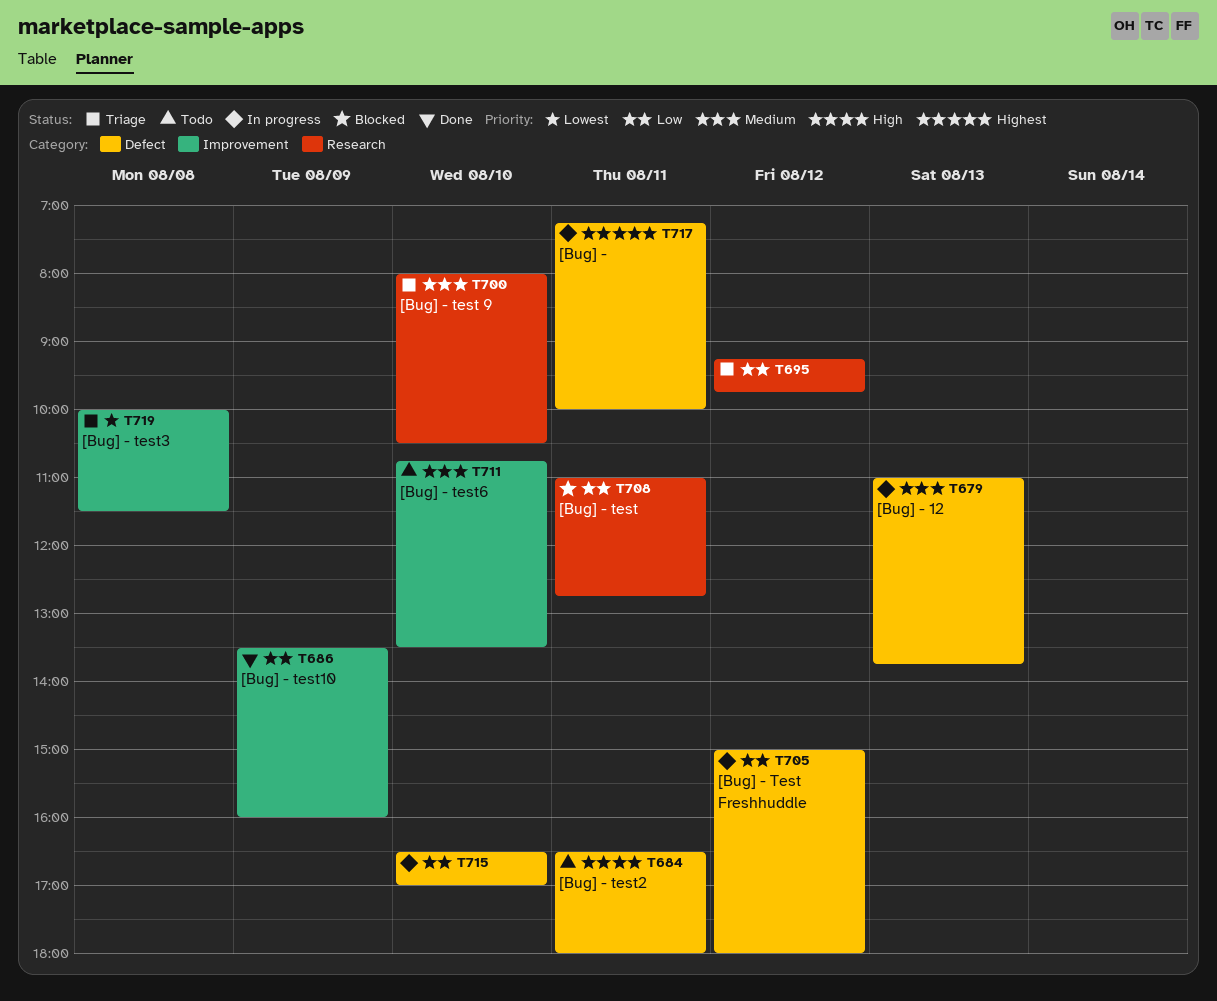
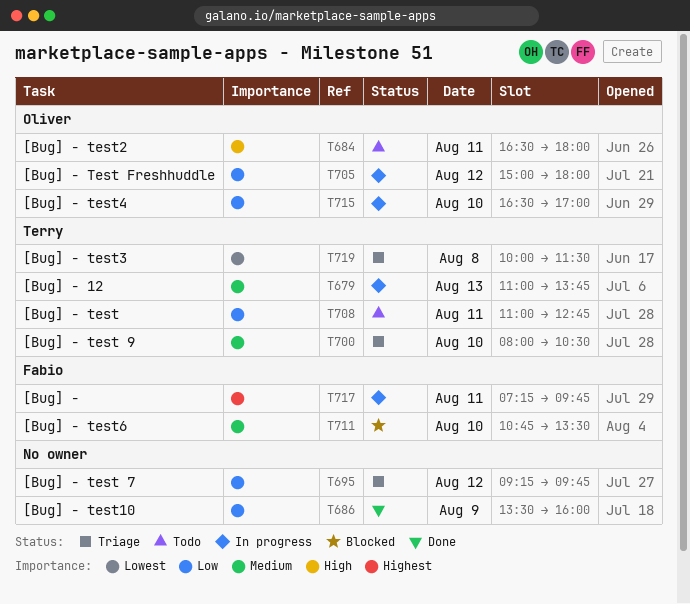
T708, status: Blocked -> Todo
T711, status: Todo -> Blocked
T717, ends: 10:00 -> 09:45

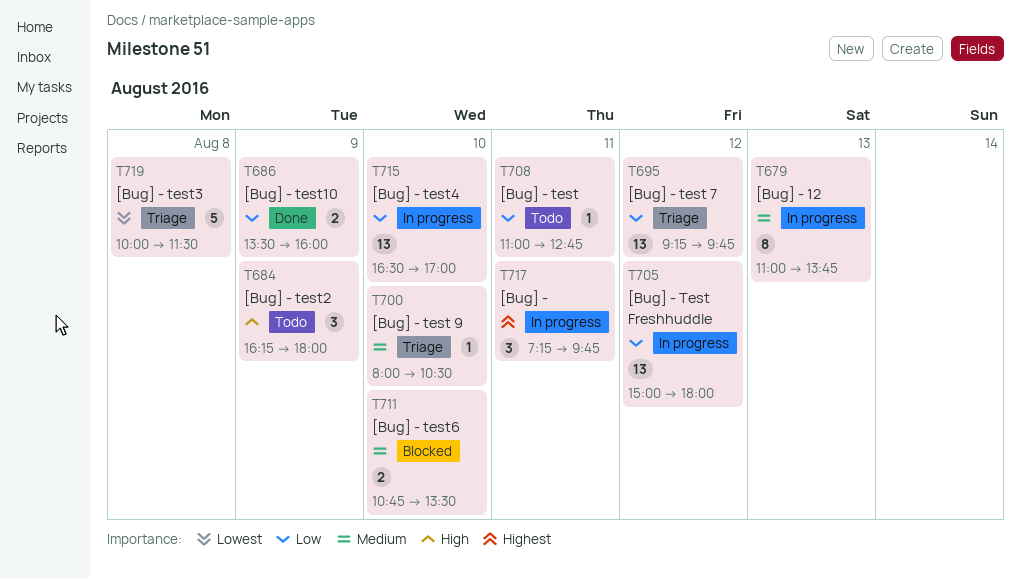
T684, day: Aug 11 -> Aug 9
T684, begins: 16:30 -> 16:15

